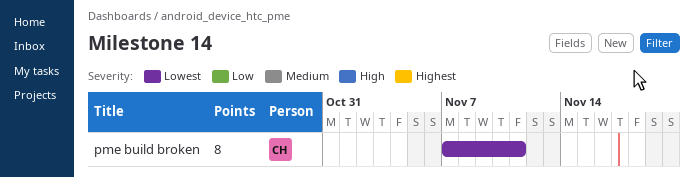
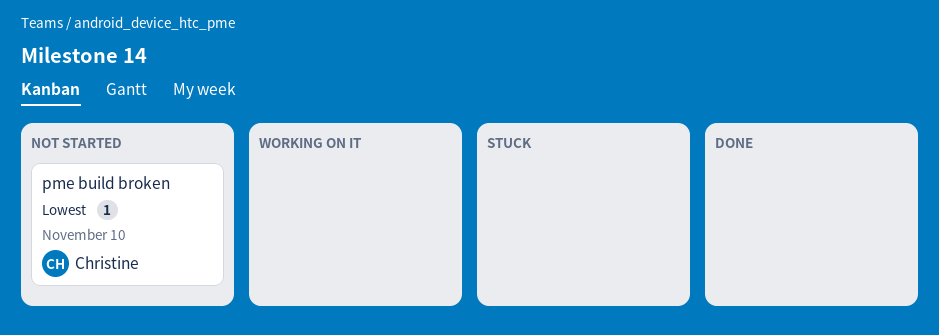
pme build broken, estimate: 8 -> 1
pme build broken, due: Nov 11 -> Nov 10

